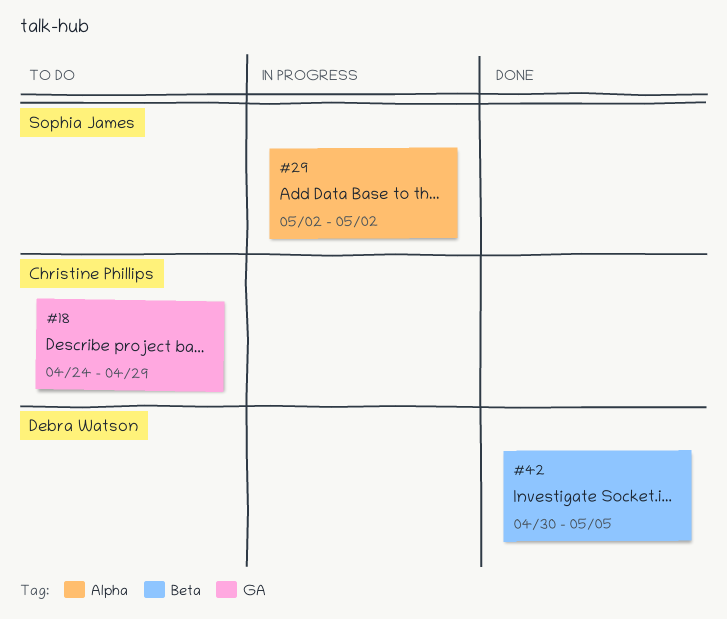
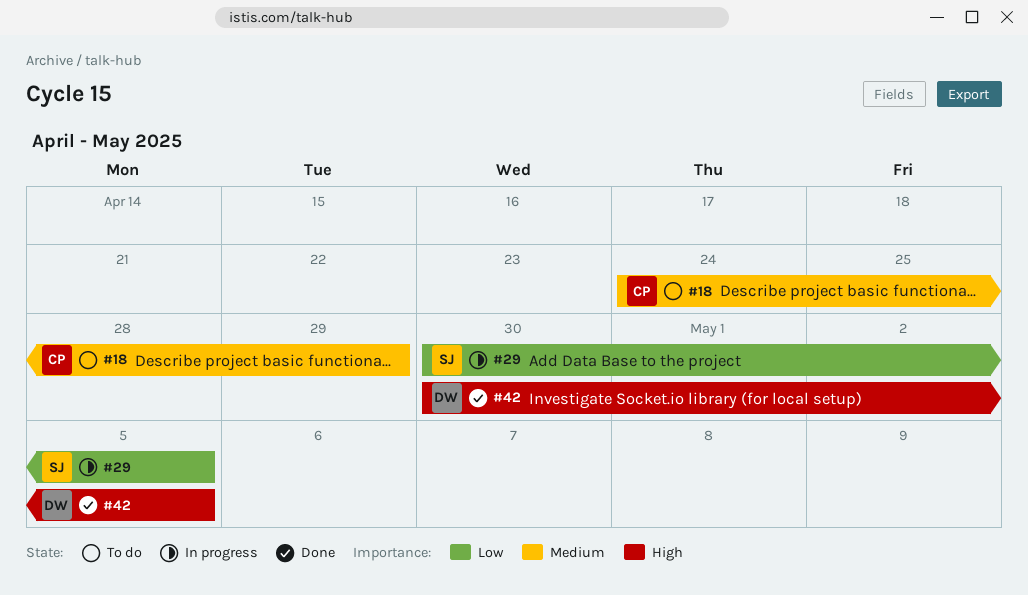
#29, start: May 2 -> Apr 30
#29, due: May 2 -> May 5

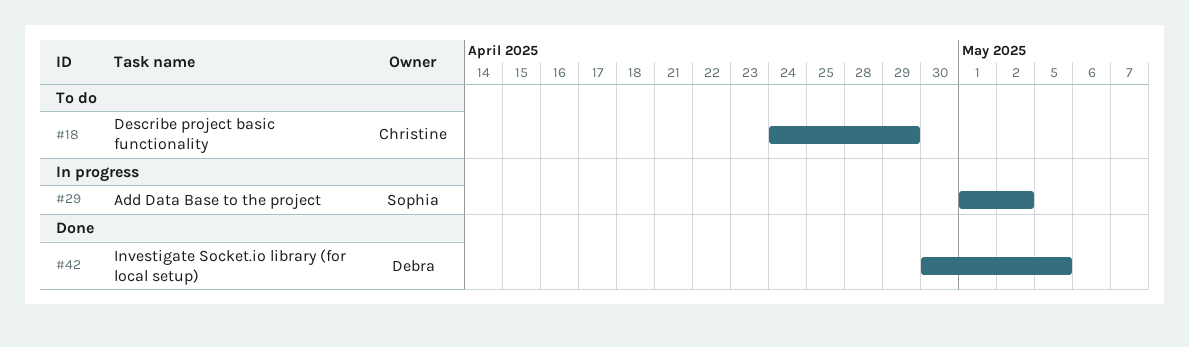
#29, start: Apr 30 -> May 1
#29, due: May 5 -> May 2

